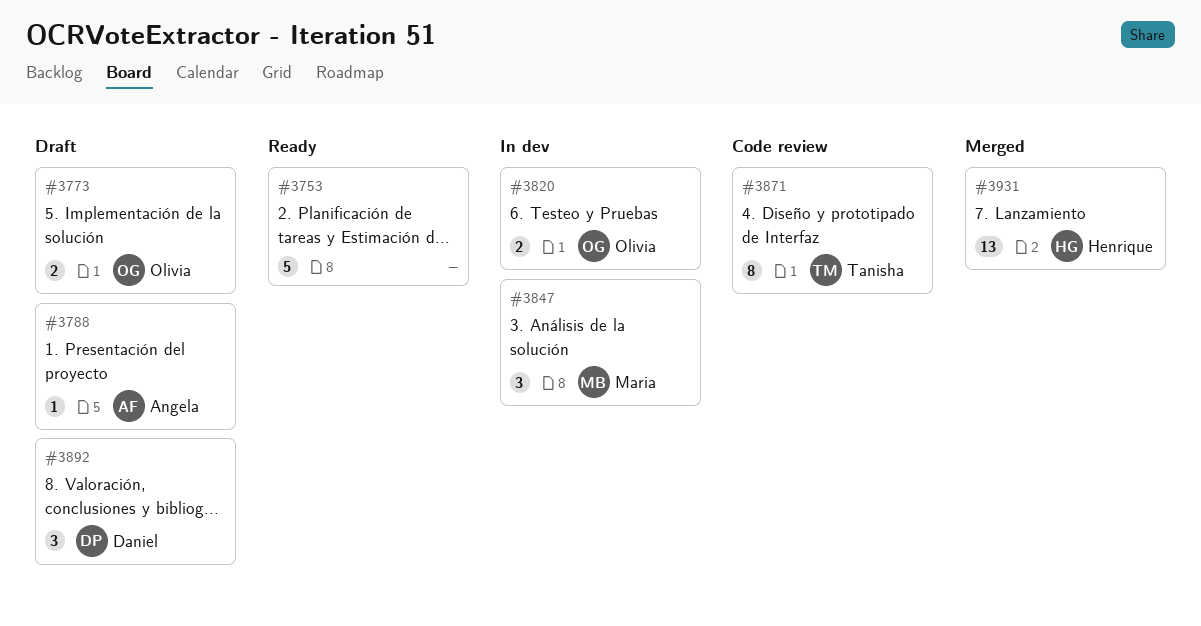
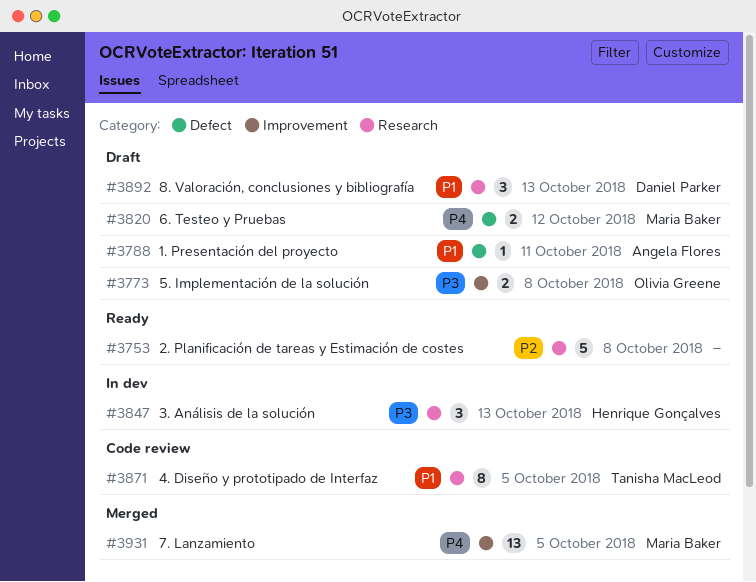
#3820, status: In dev -> Draft
#3820, owner: Olivia Greene -> Maria Baker
#3847, owner: Maria Baker -> Henrique Gonçalves
#3931, owner: Henrique Gonçalves -> Maria Baker

